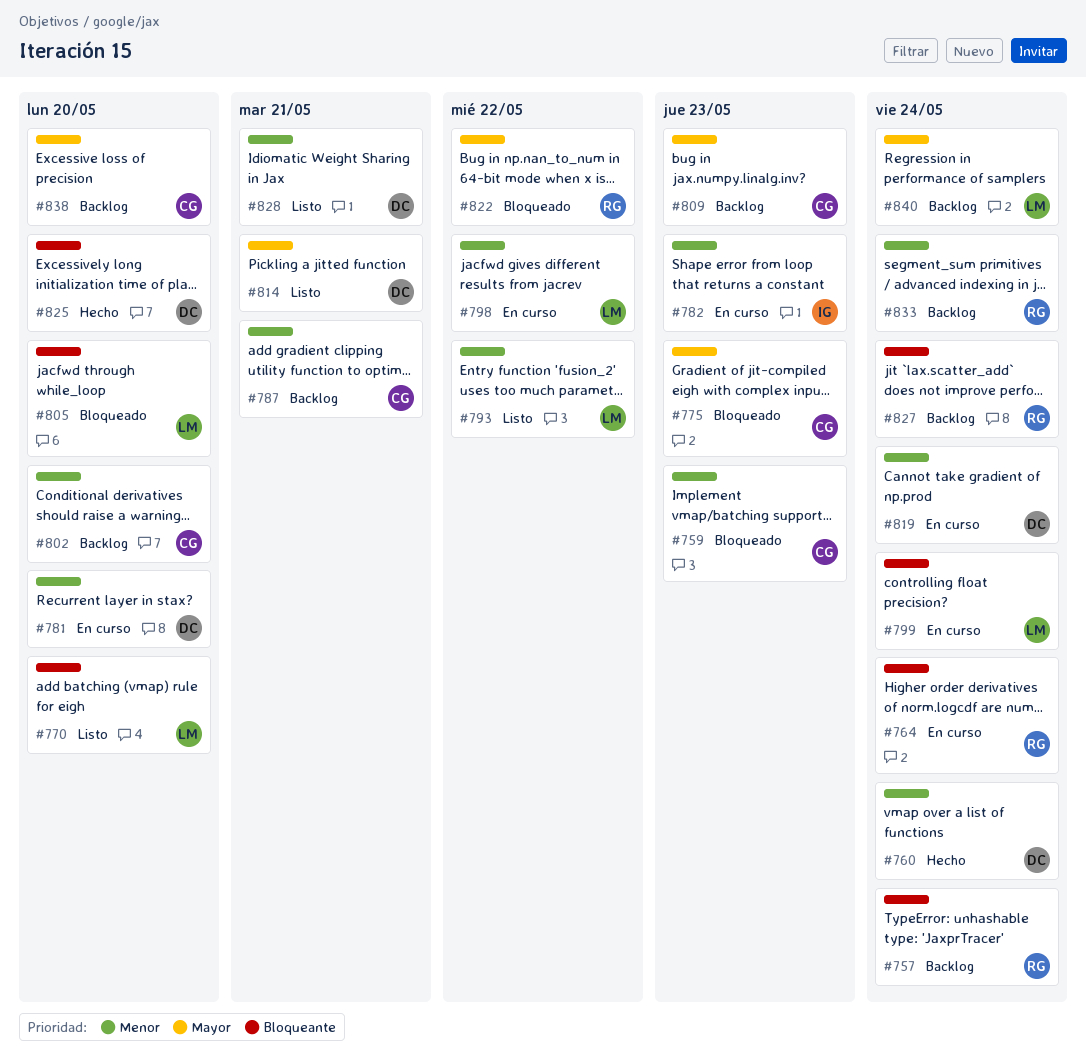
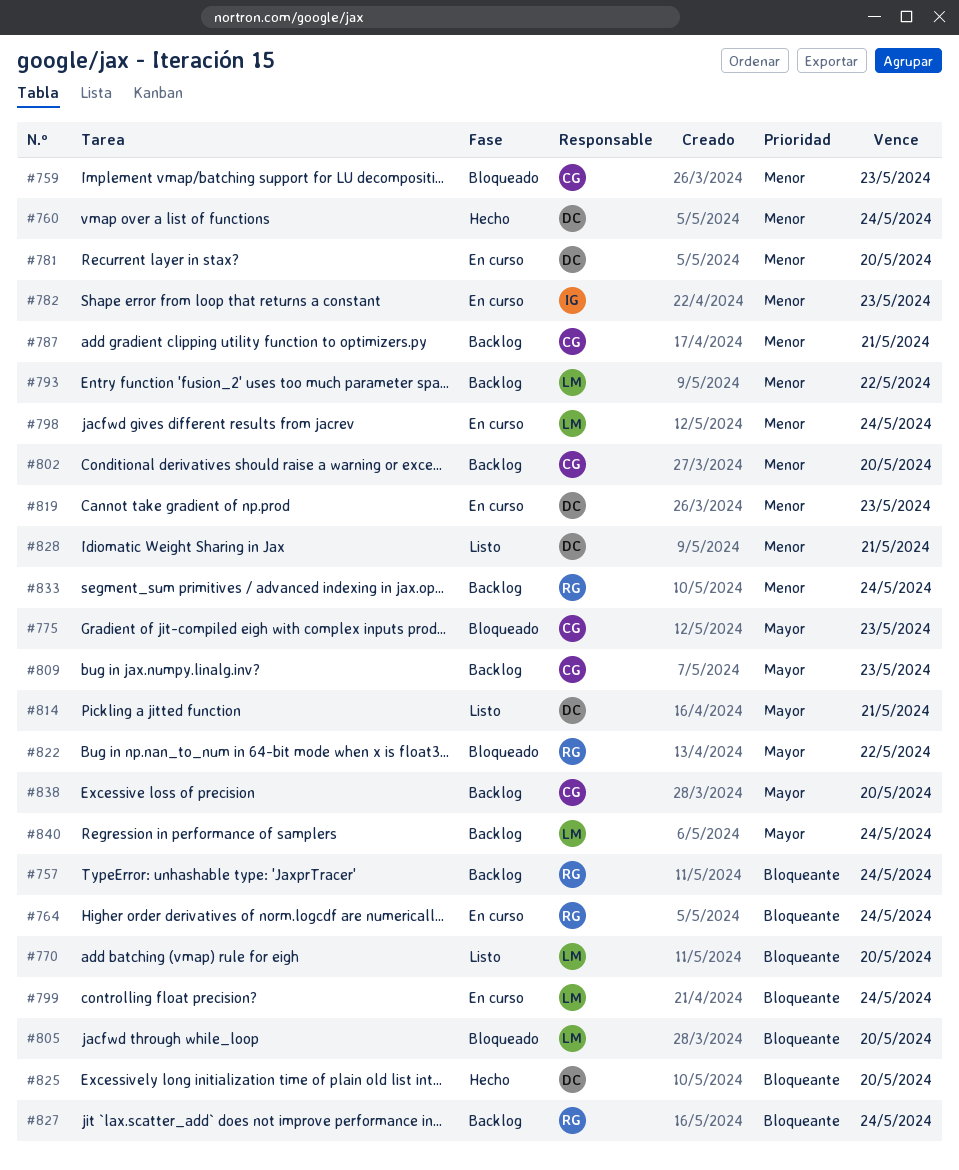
#793, status: Listo -> Backlog
#798, due: May 22 -> May 24
#819, due: May 24 -> May 23

